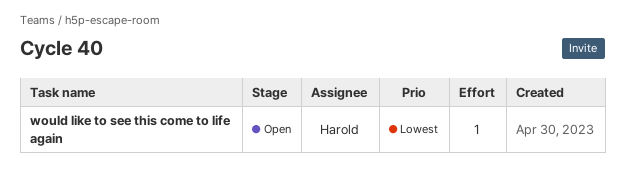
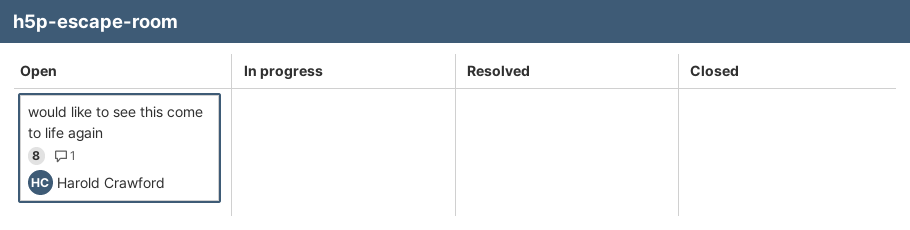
would like to see this come to life again, estimate: 1 -> 8

